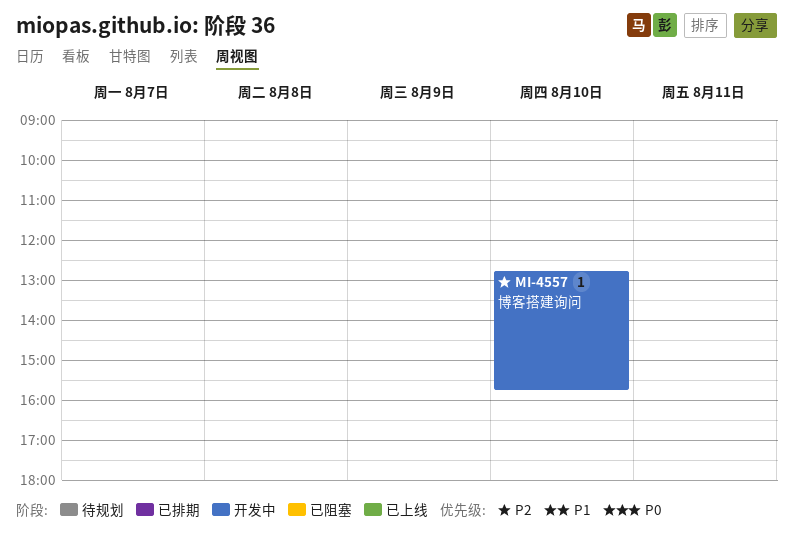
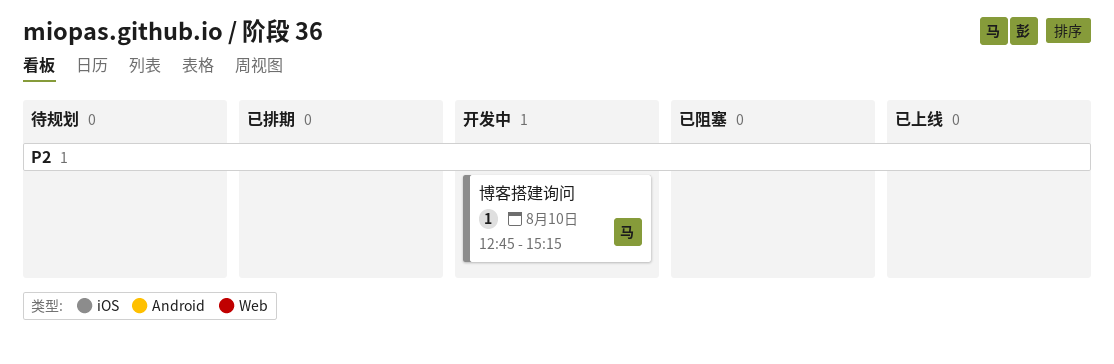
博客搭建询问, ends: 15:45 -> 15:15

